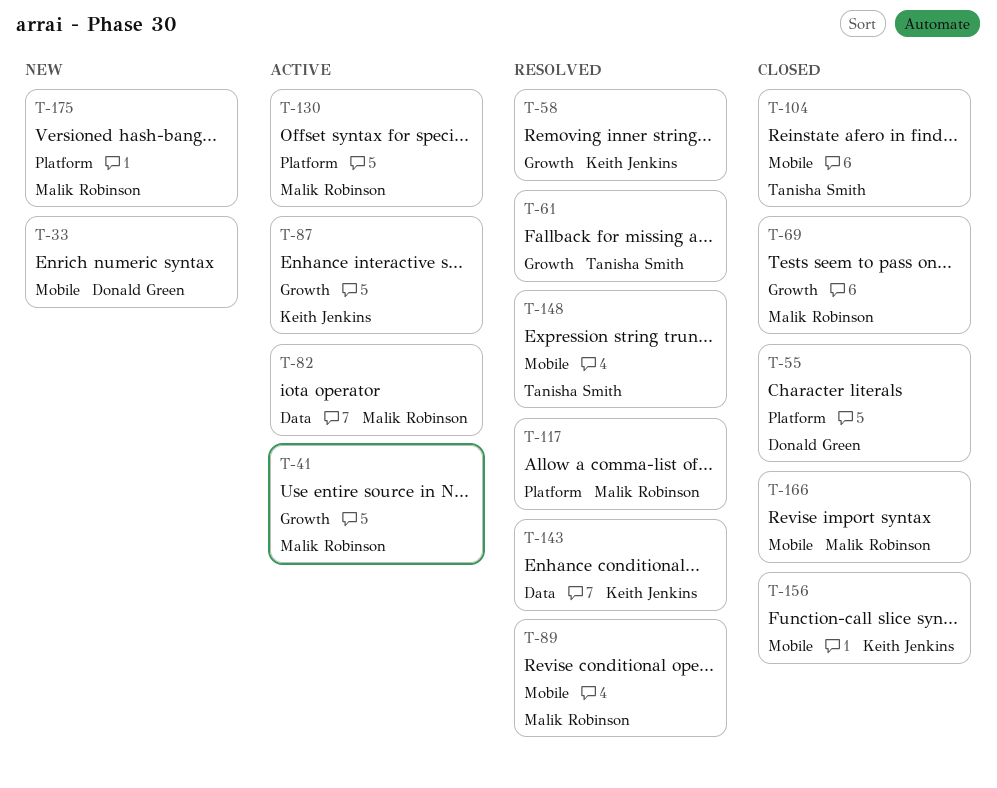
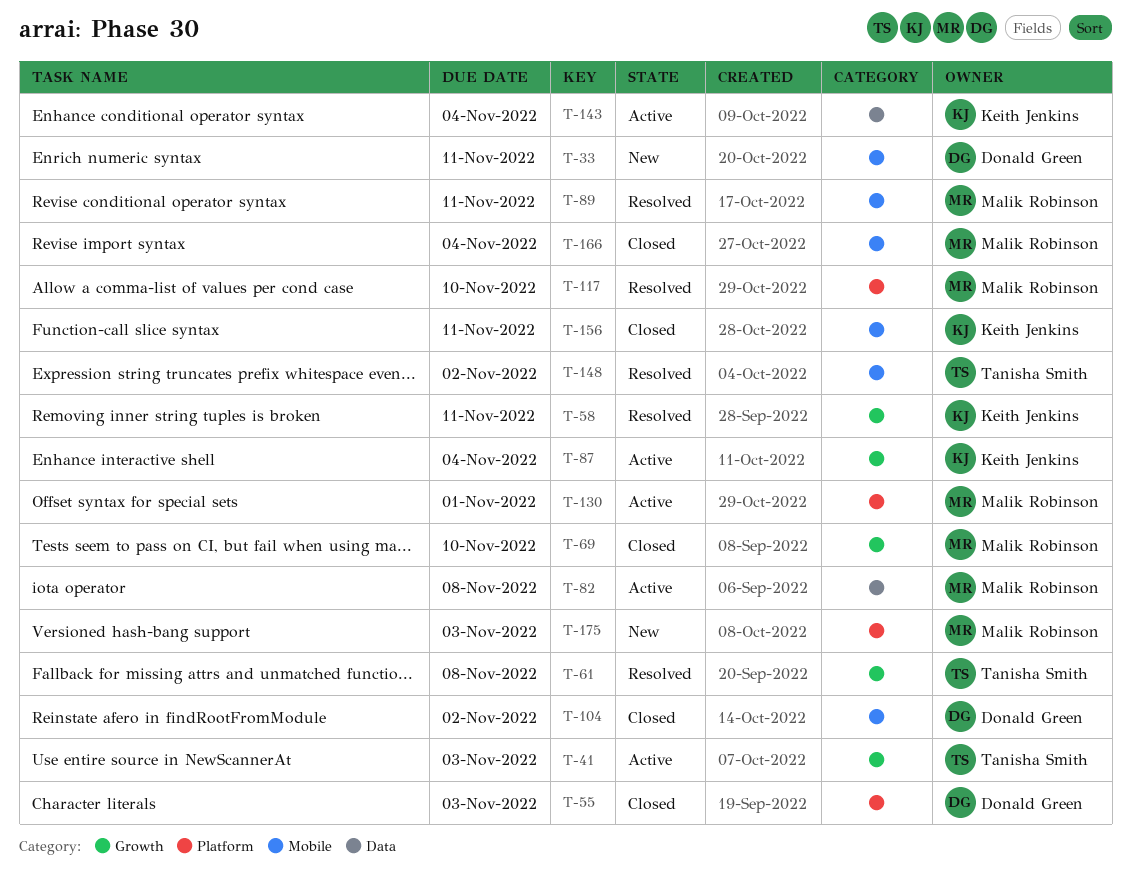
T-41, owner: Malik Robinson -> Tanisha Smith
T-104, owner: Tanisha Smith -> Donald Green
T-143, status: Resolved -> Active

